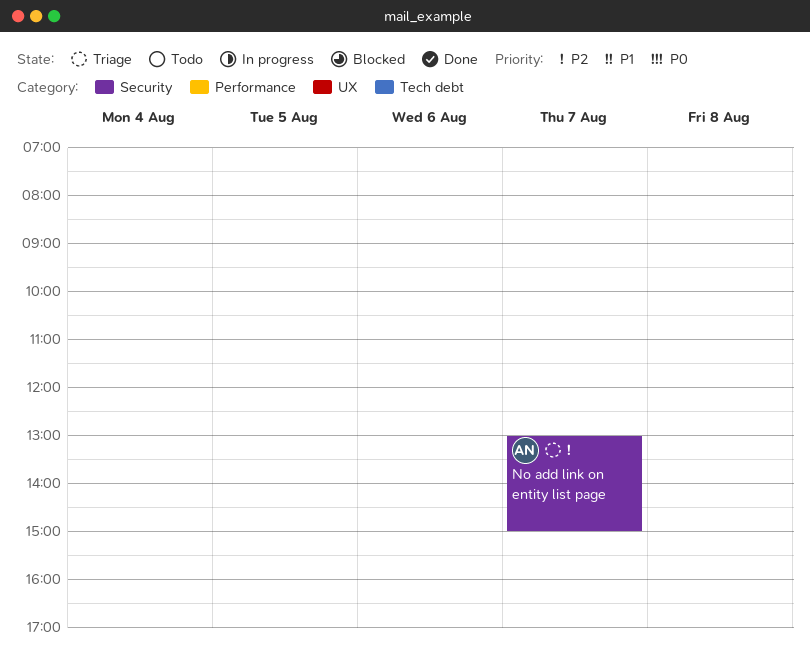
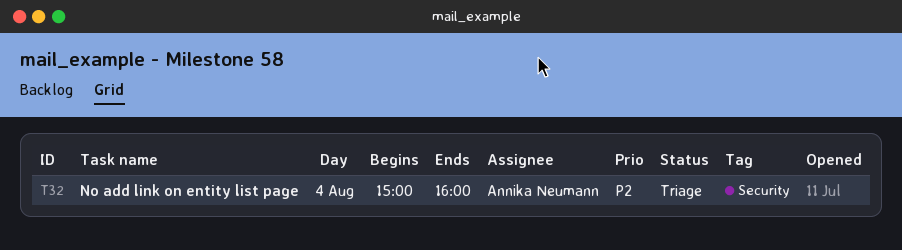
No add link on entity list page, day: Aug 7 -> Aug 4
No add link on entity list page, begins: 13:00 -> 15:00
No add link on entity list page, ends: 15:00 -> 16:00

